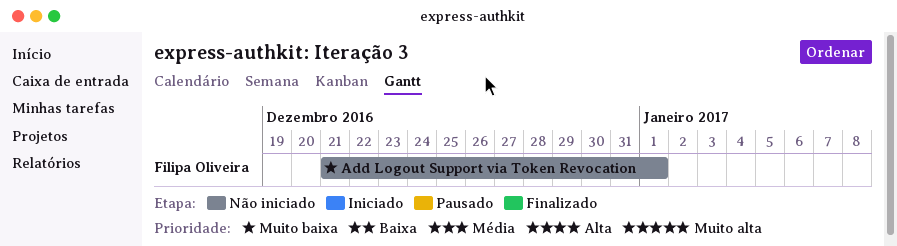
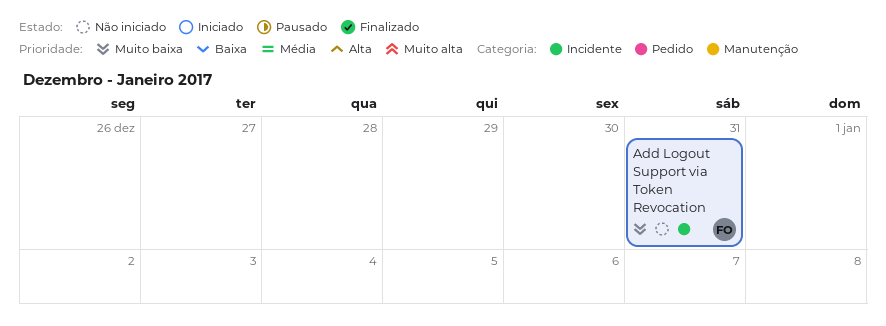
Add Logout Support via Token Revocation, due: Jan 1 -> Dec 31

